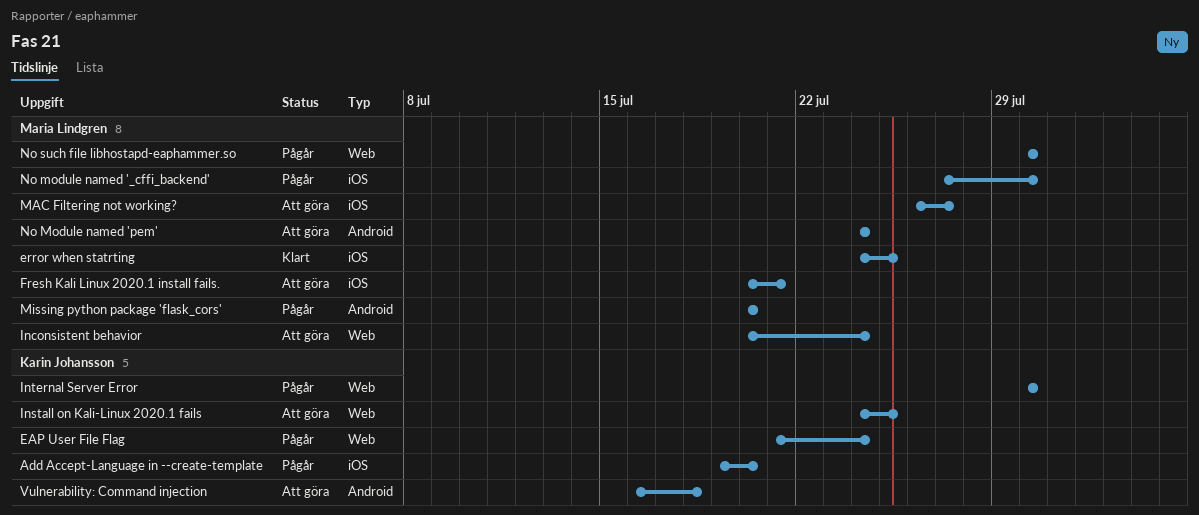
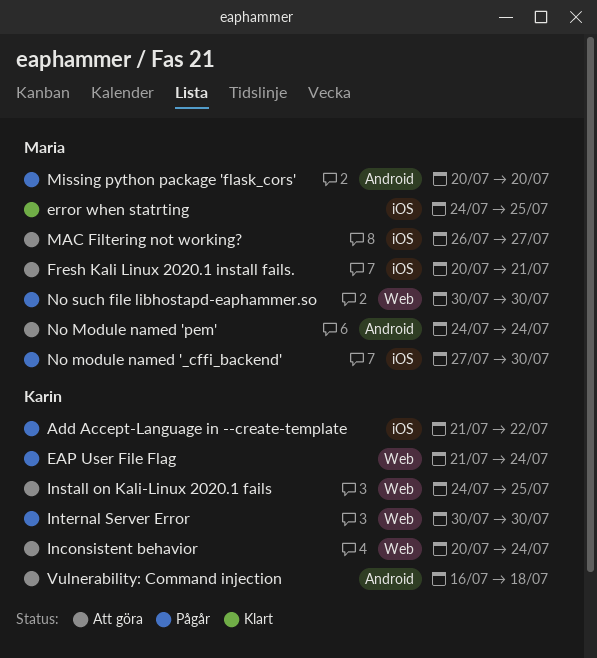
Add Accept-Language in --create-template, start: Jul 19 -> Jul 21
Add Accept-Language in --create-template, due: Jul 20 -> Jul 22
Inconsistent behavior, owner: Maria Lindgren -> Karin Johansson

